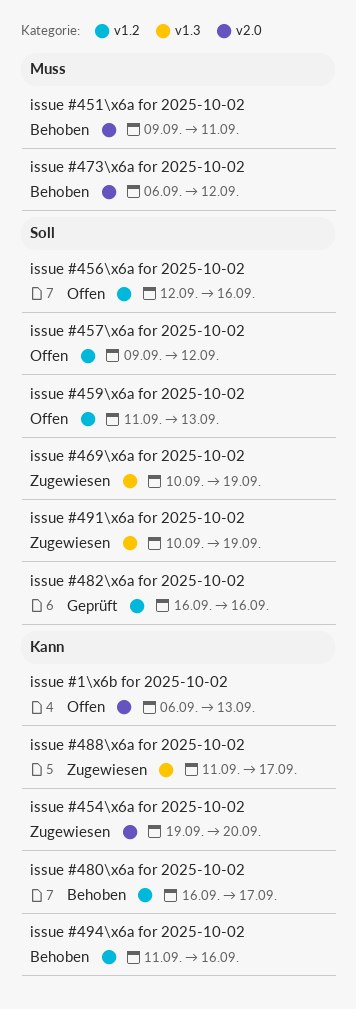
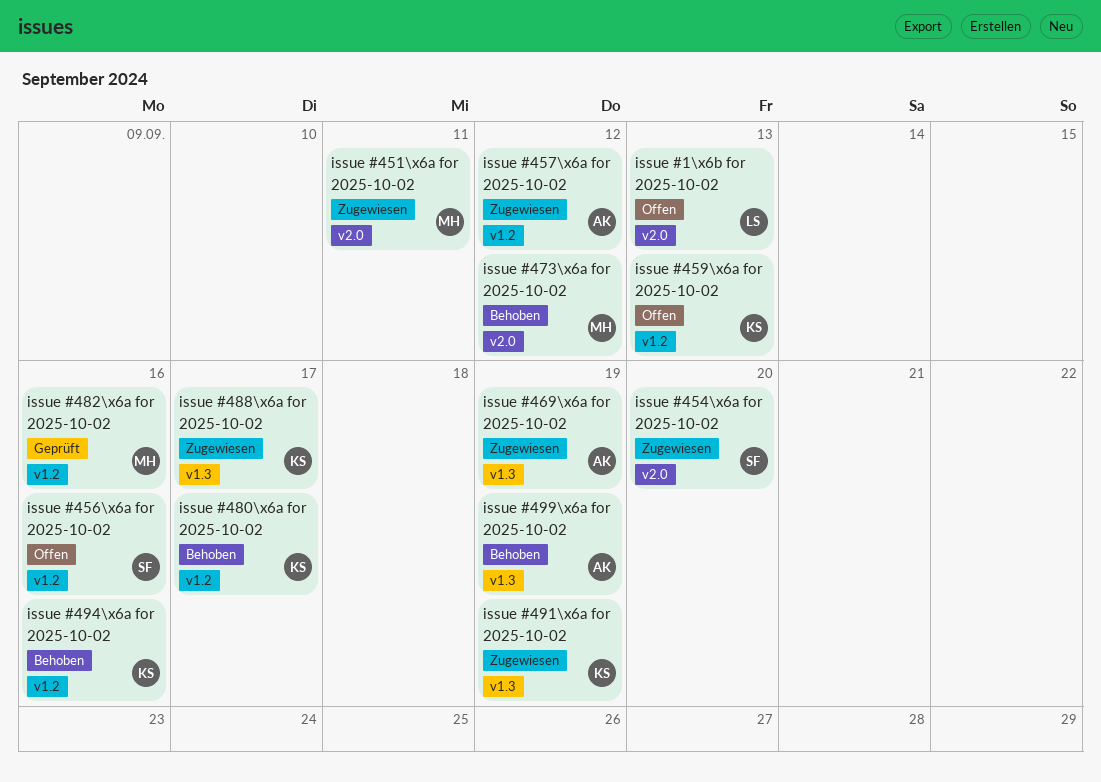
issue #451\x6a for 2025-10-02, status: Behoben -> Zugewiesen
issue #457\x6a for 2025-10-02, status: Offen -> Zugewiesen
issue #499\x6a for 2025-10-02: none -> present

